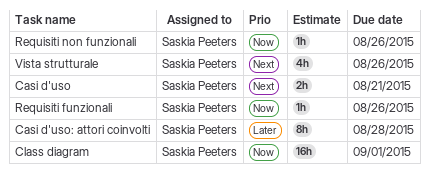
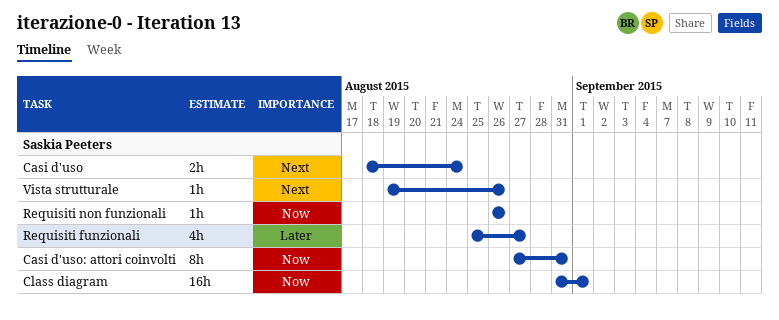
Casi d'uso, due: Aug 21 -> Aug 24
Casi d'uso: attori coinvolti, priority: Later -> Now
Casi d'uso: attori coinvolti, due: Aug 28 -> Aug 31
Requisiti funzionali, priority: Now -> Later
Requisiti funzionali, estimate: 1h -> 4h
Requisiti funzionali, due: Aug 26 -> Aug 27
Vista strutturale, estimate: 4h -> 1h

